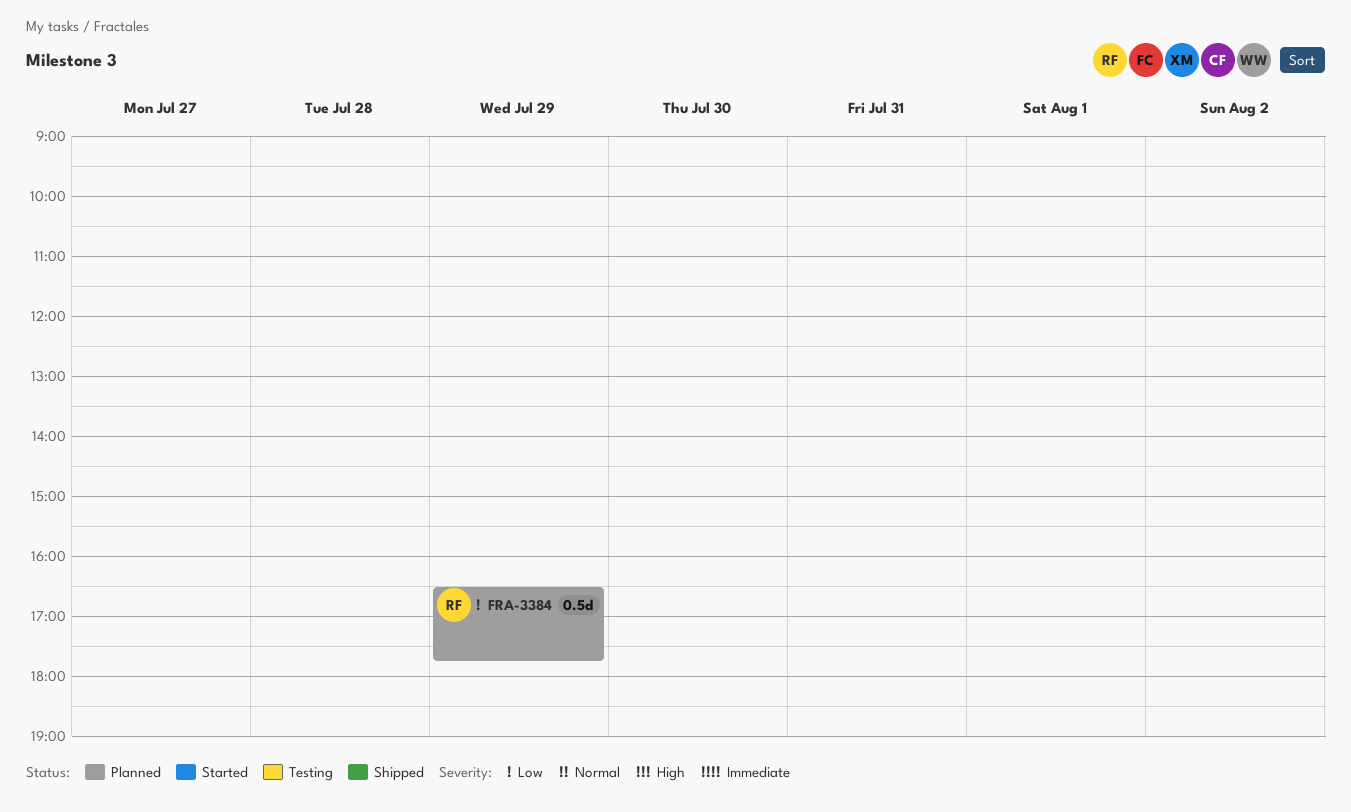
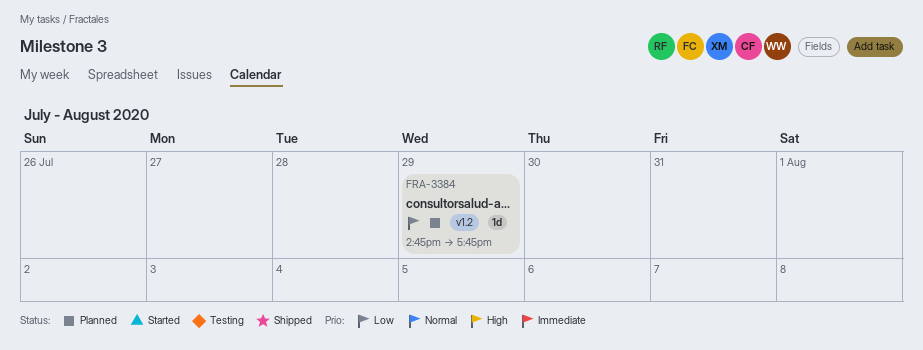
FRA-3384, estimate: 0.5d -> 1d
FRA-3384, begins: 16:30 -> 14:45

